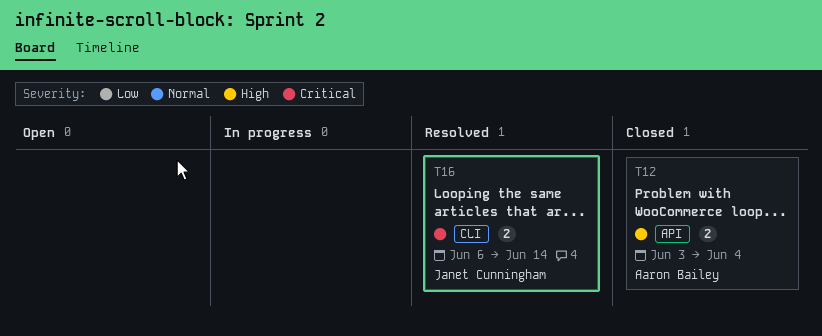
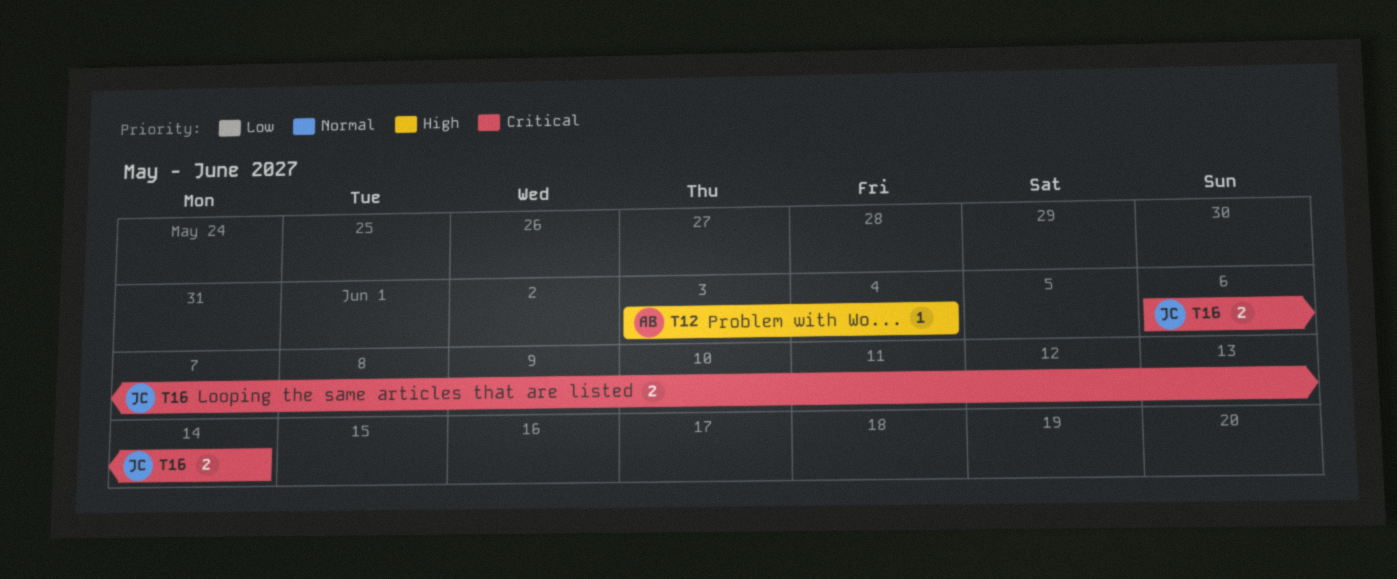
T12, estimate: 2 -> 1

